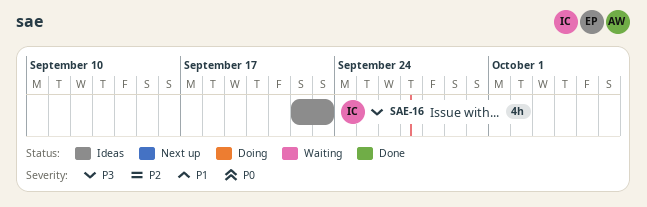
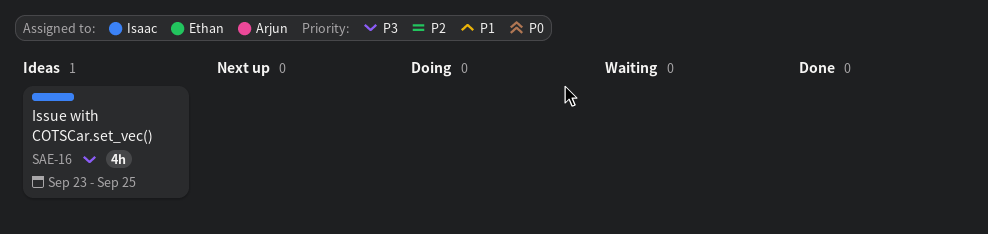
SAE-16, start: Sep 22 -> Sep 23
SAE-16, due: Sep 23 -> Sep 25

